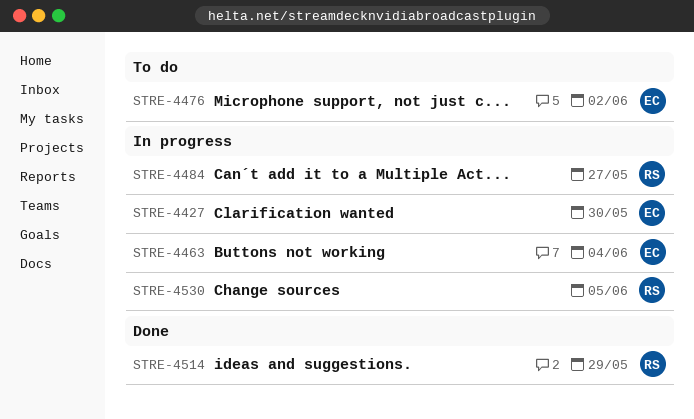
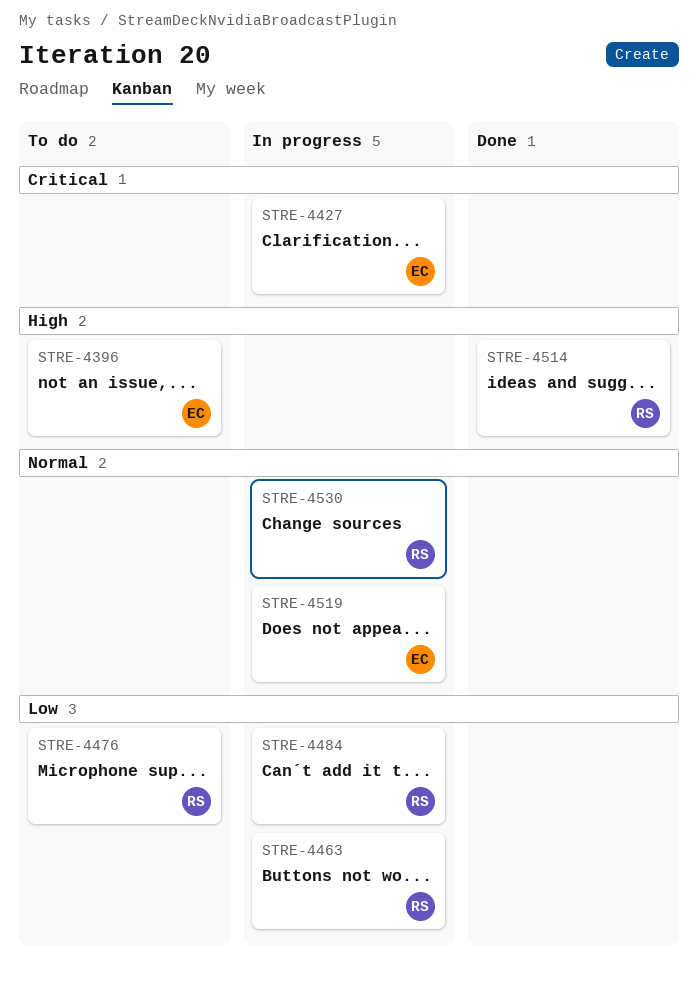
STRE-4396: none -> present
STRE-4463, owner: EC -> RS
STRE-4476, owner: EC -> RS
STRE-4519: none -> present

